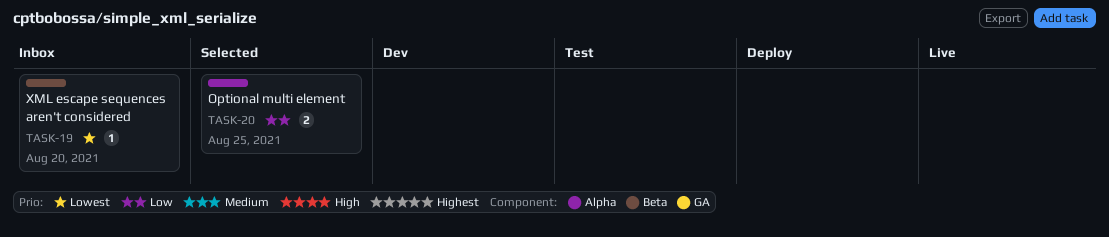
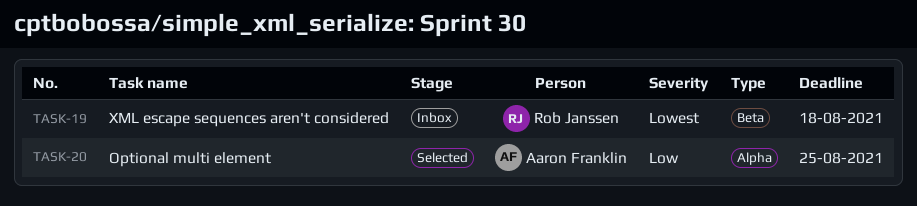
TASK-19, due: Aug 20 -> Aug 18

